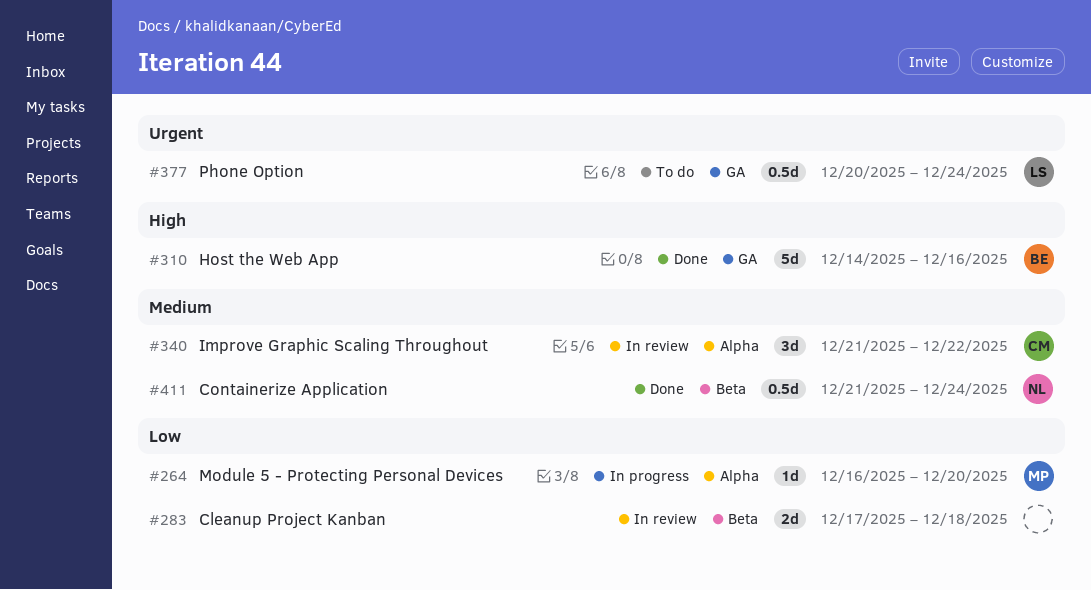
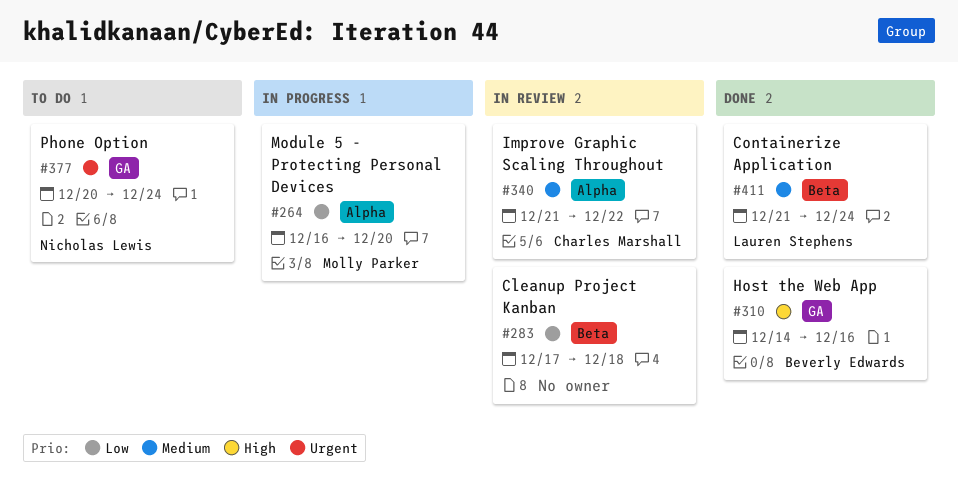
#377, owner: Lauren Stephens -> Nicholas Lewis
#411, owner: Nicholas Lewis -> Lauren Stephens

